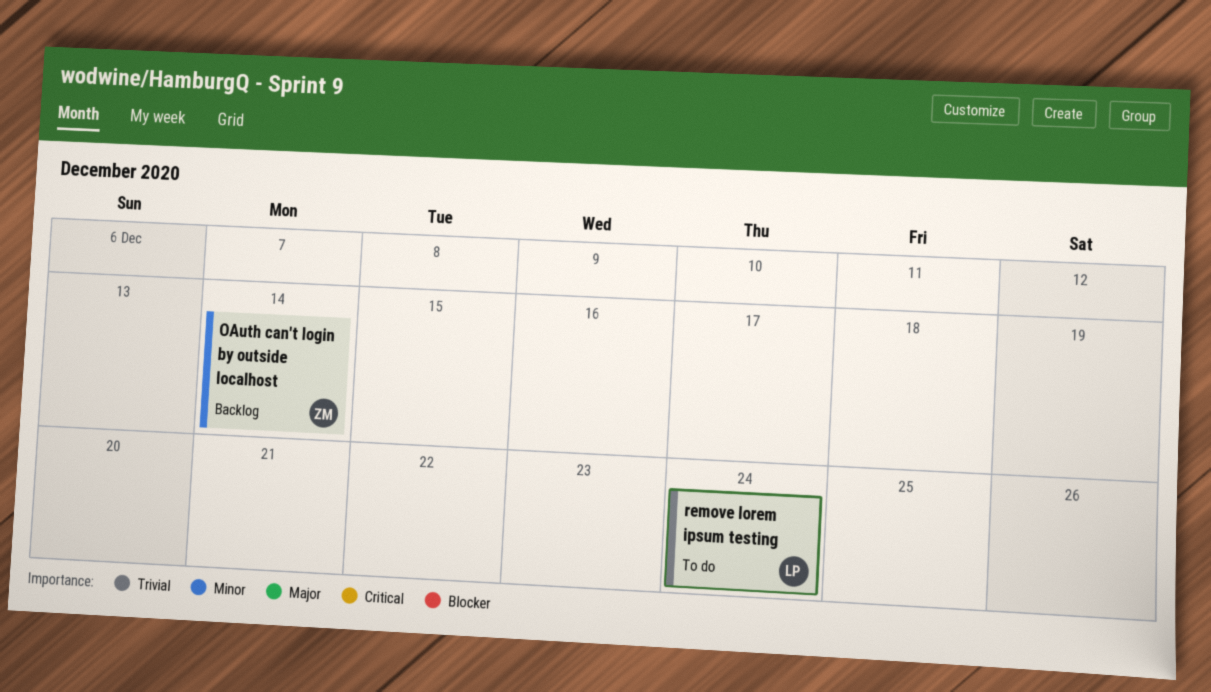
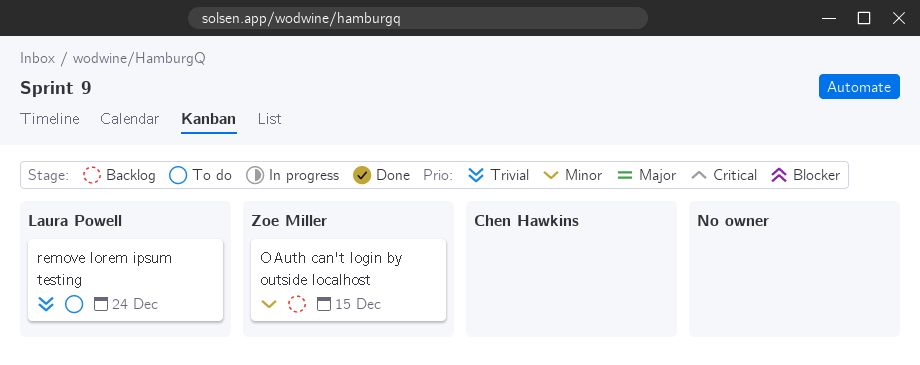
OAuth can't login by outside localhost, due: Dec 14 -> Dec 15

